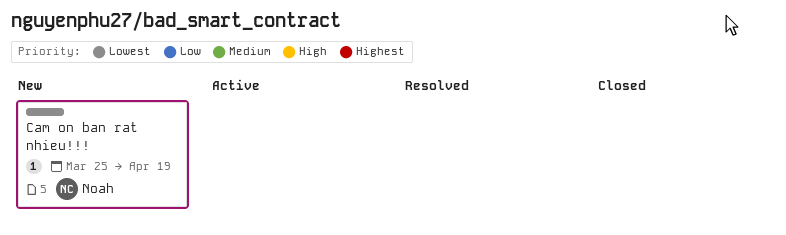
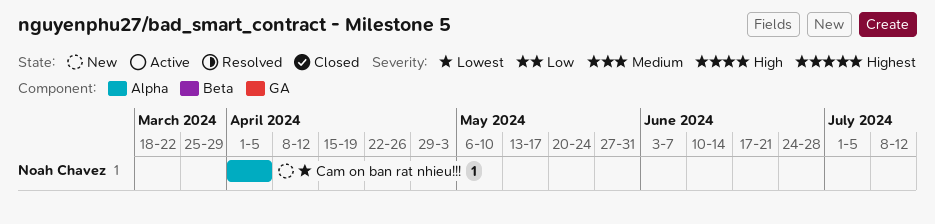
Cam on ban rat nhieu!!!, start: Mar 25 -> Apr 1
Cam on ban rat nhieu!!!, due: Apr 19 -> Apr 5

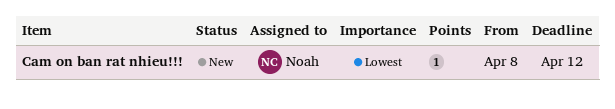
Cam on ban rat nhieu!!!, start: Apr 1 -> Apr 8
Cam on ban rat nhieu!!!, due: Apr 5 -> Apr 12

